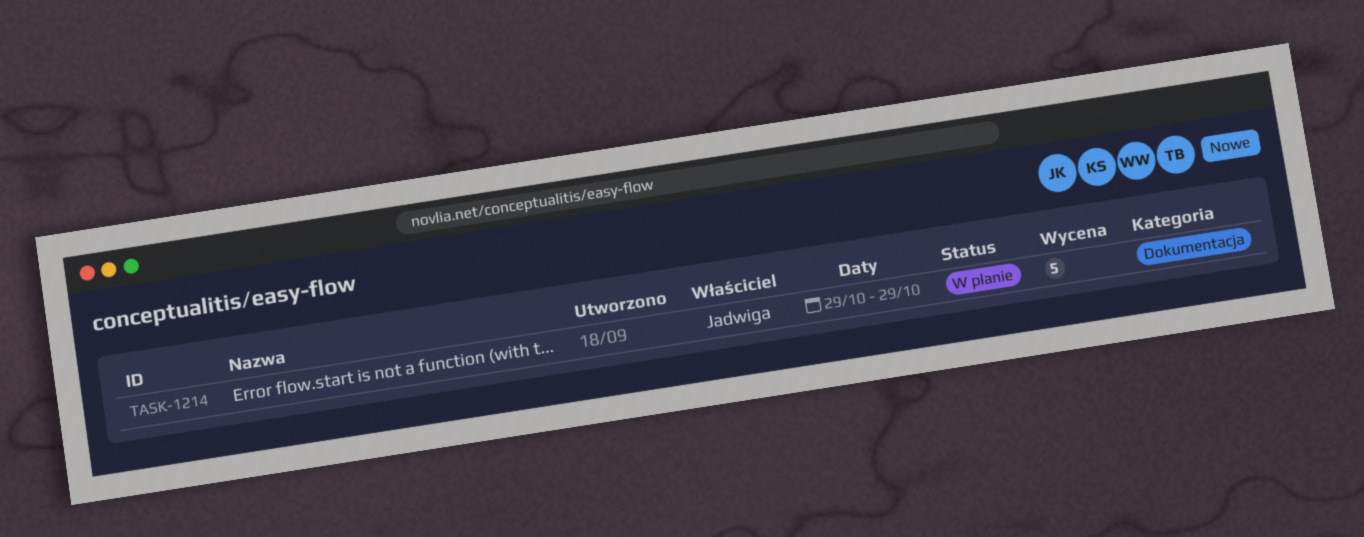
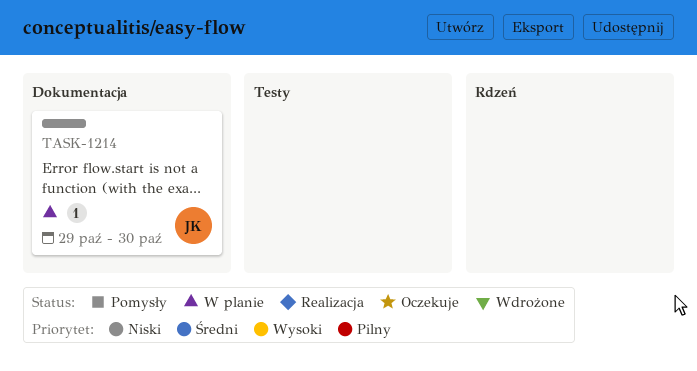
TASK-1214, estimate: 5 -> 1
TASK-1214, due: Oct 29 -> Oct 30

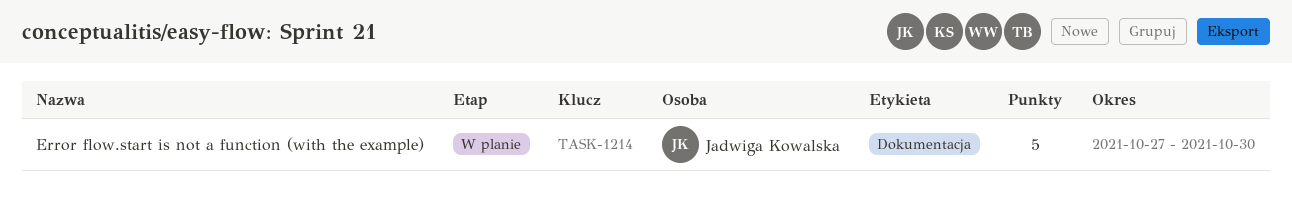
TASK-1214, estimate: 1 -> 5
TASK-1214, start: Oct 29 -> Oct 27

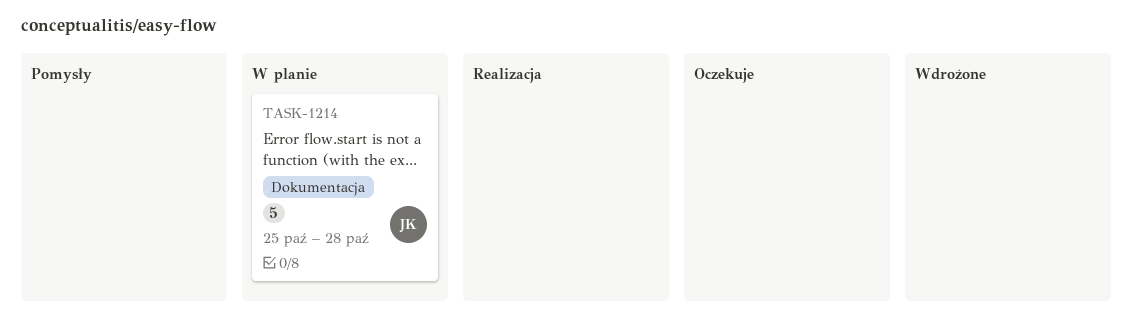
TASK-1214, start: Oct 27 -> Oct 25
TASK-1214, due: Oct 30 -> Oct 28

